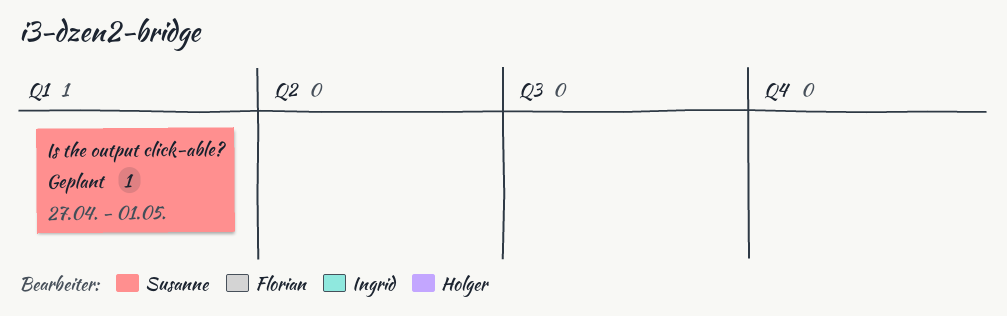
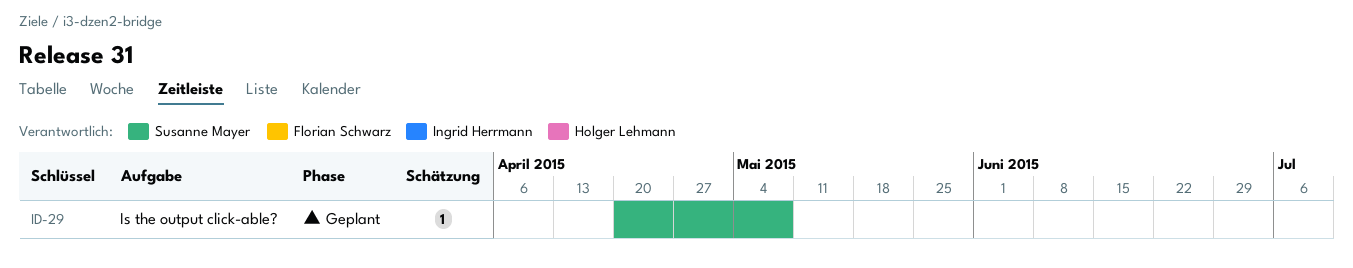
Is the output click-able?, start: Apr 27 -> Apr 20
Is the output click-able?, due: May 1 -> May 8

